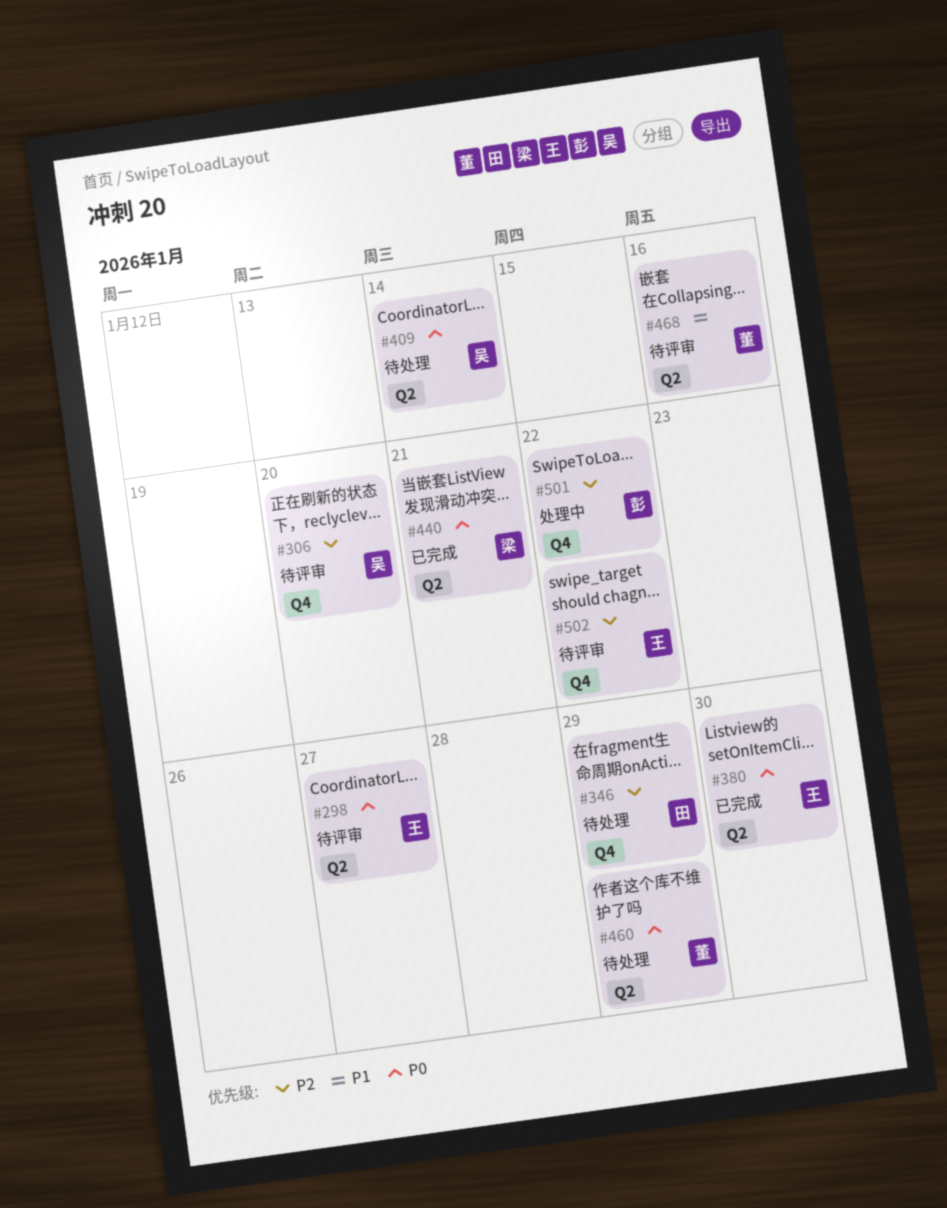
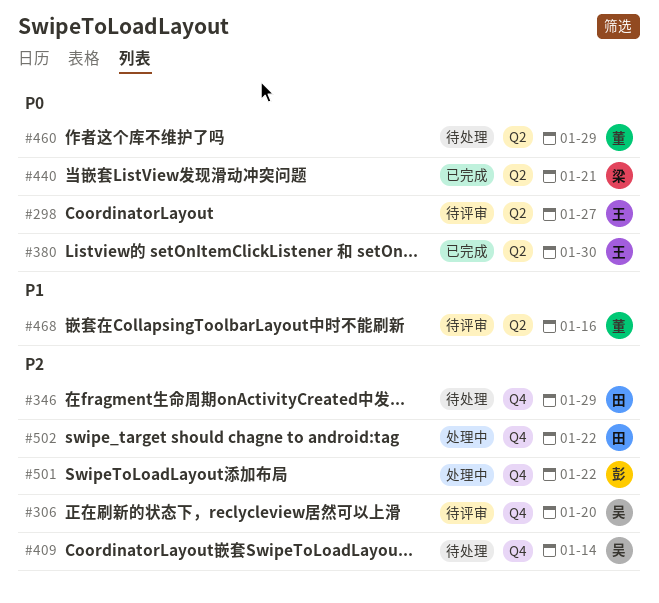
#409, priority: P0 -> P2
#409, label: Q2 -> Q4
#502, status: 待评审 -> 处理中
#502, owner: 王 -> 田

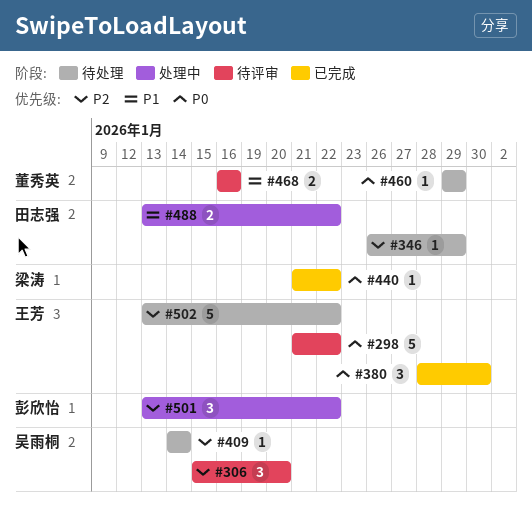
#298, due: Jan 27 -> Jan 22
#440, due: Jan 21 -> Jan 22
#488: none -> present
#502, status: 处理中 -> 待处理
#502, owner: 田志强 -> 王芳

